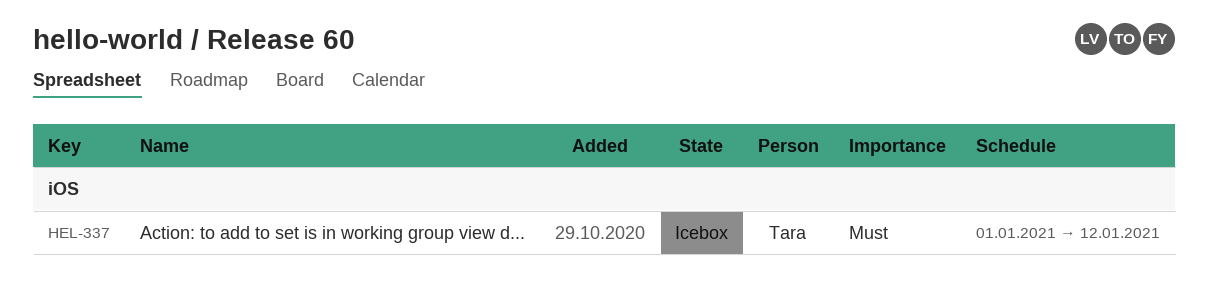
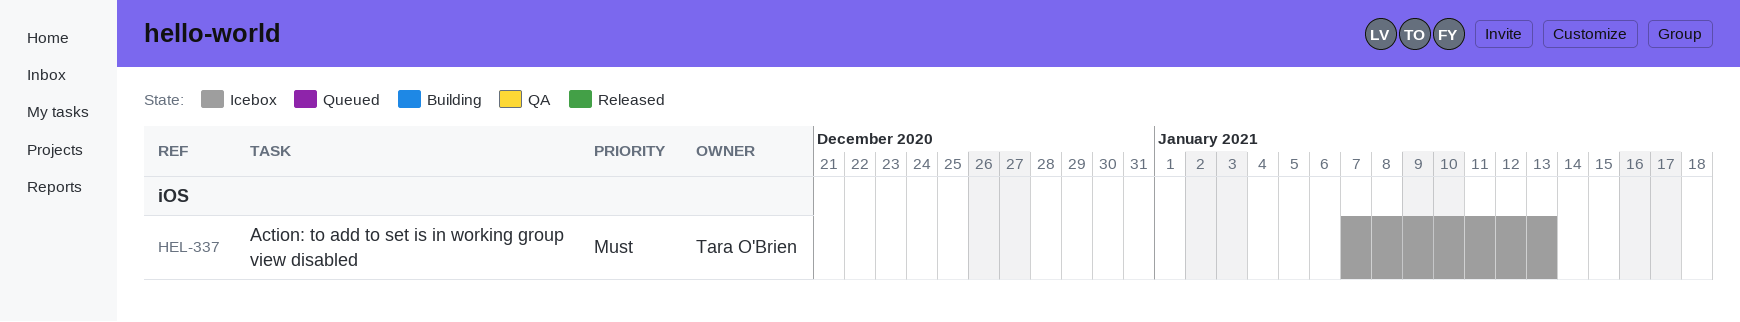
HEL-337, start: Jan 1 -> Jan 7
HEL-337, due: Jan 12 -> Jan 13

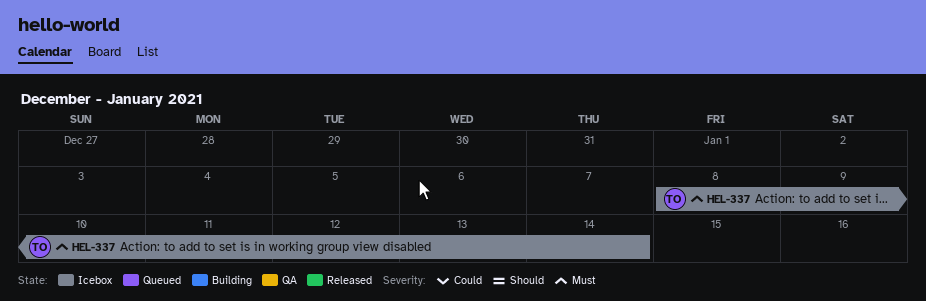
HEL-337, start: Jan 7 -> Jan 8
HEL-337, due: Jan 13 -> Jan 14

